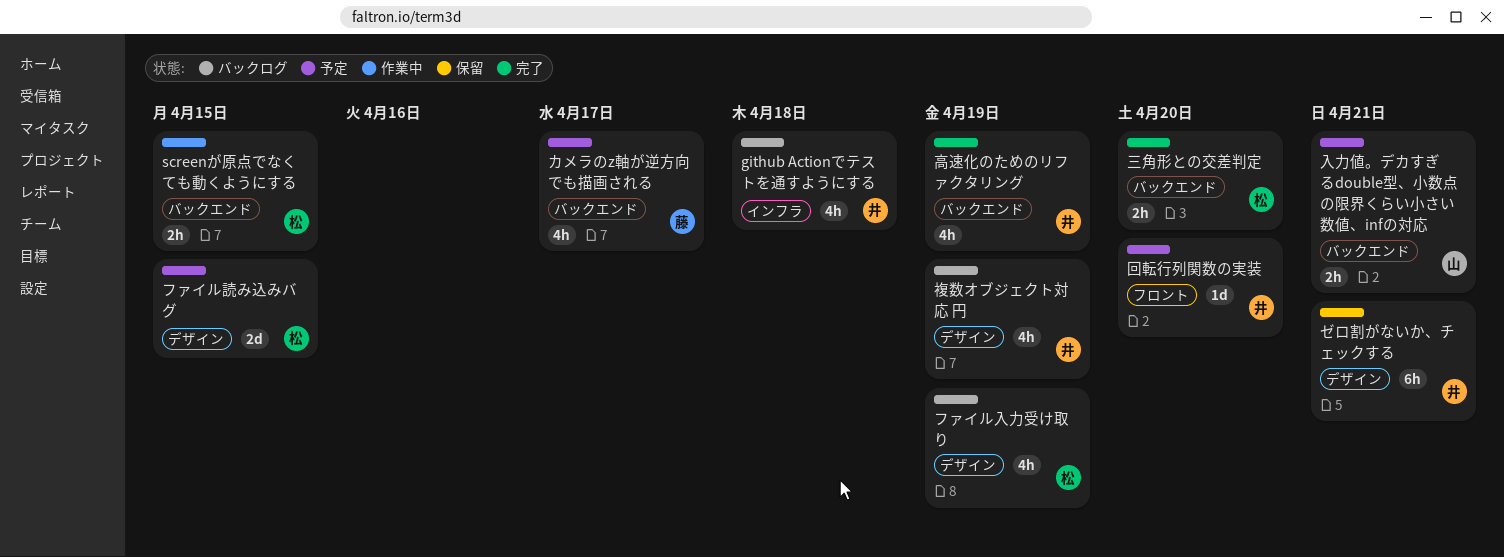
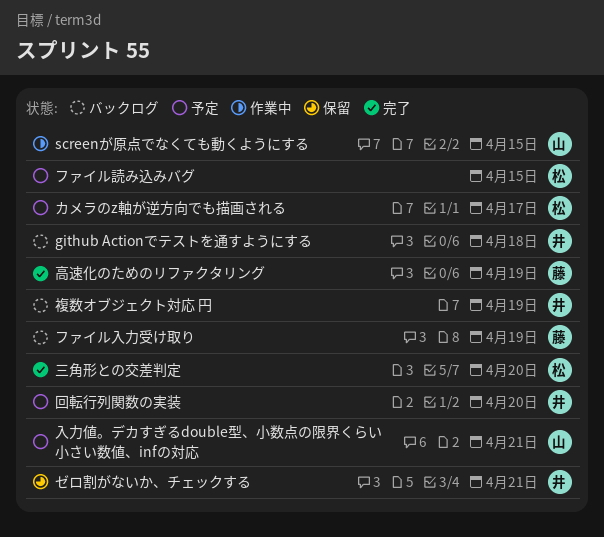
screenが原点でなくても動くようにする, owner: 松 -> 山
カメラのz軸が逆方向でも描画される, owner: 藤 -> 松
ファイル入力受け取り, owner: 松 -> 藤
高速化のためのリファクタリング, owner: 井 -> 藤

